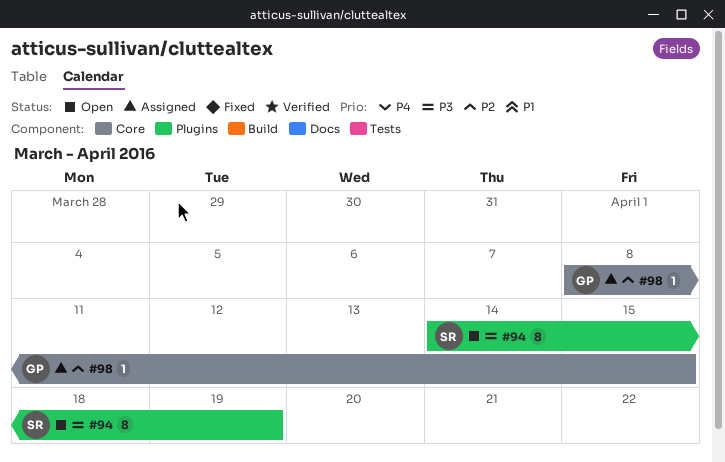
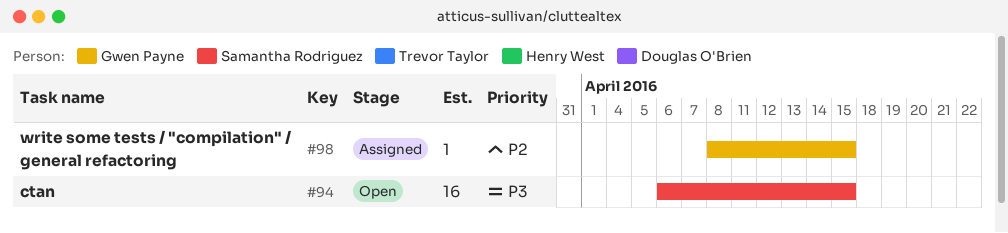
#94, estimate: 8 -> 16
#94, start: Apr 14 -> Apr 6
#94, due: Apr 19 -> Apr 15

